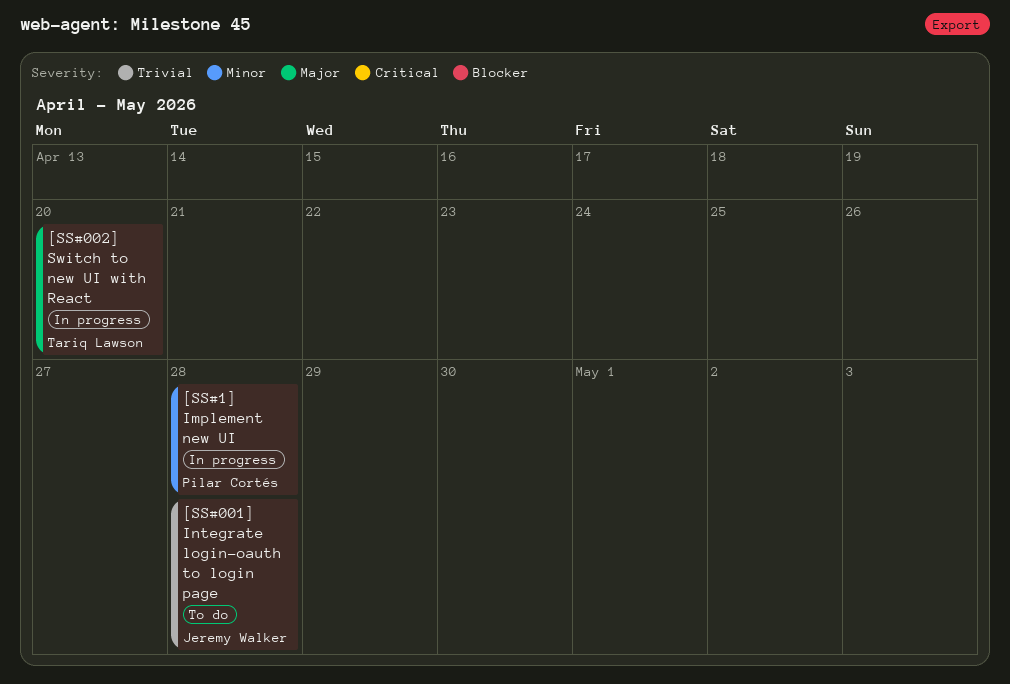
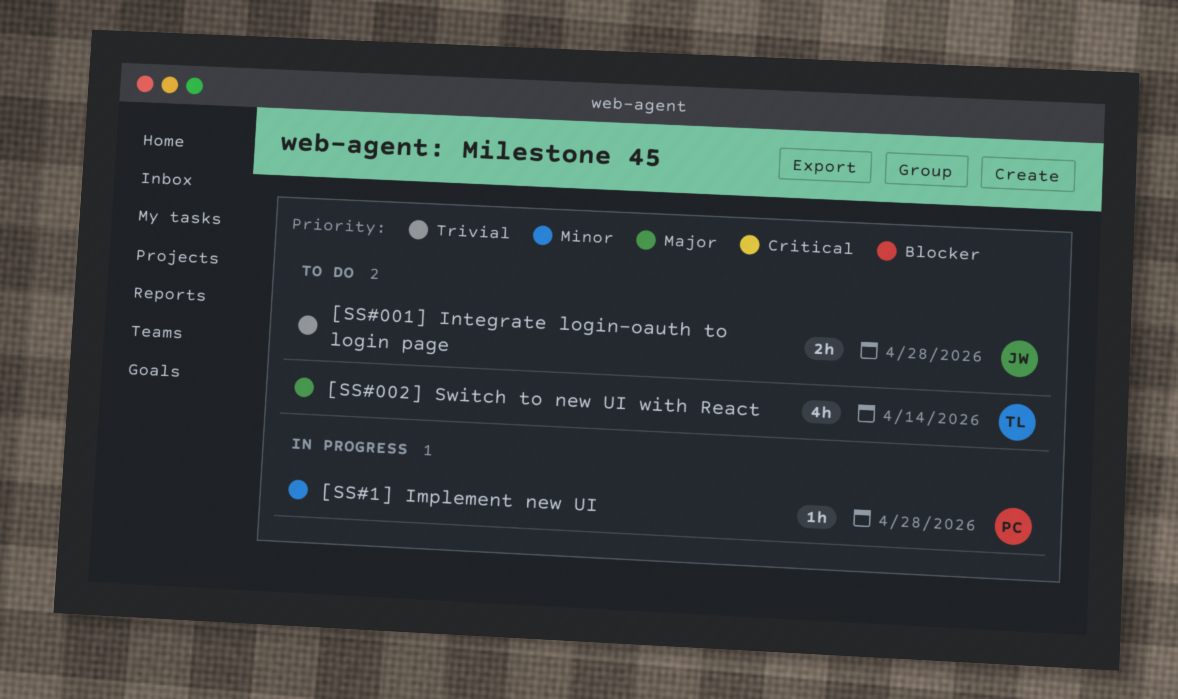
[SS#002] Switch to new UI with React, status: In progress -> To do
[SS#002] Switch to new UI with React, due: Apr 20 -> Apr 14

